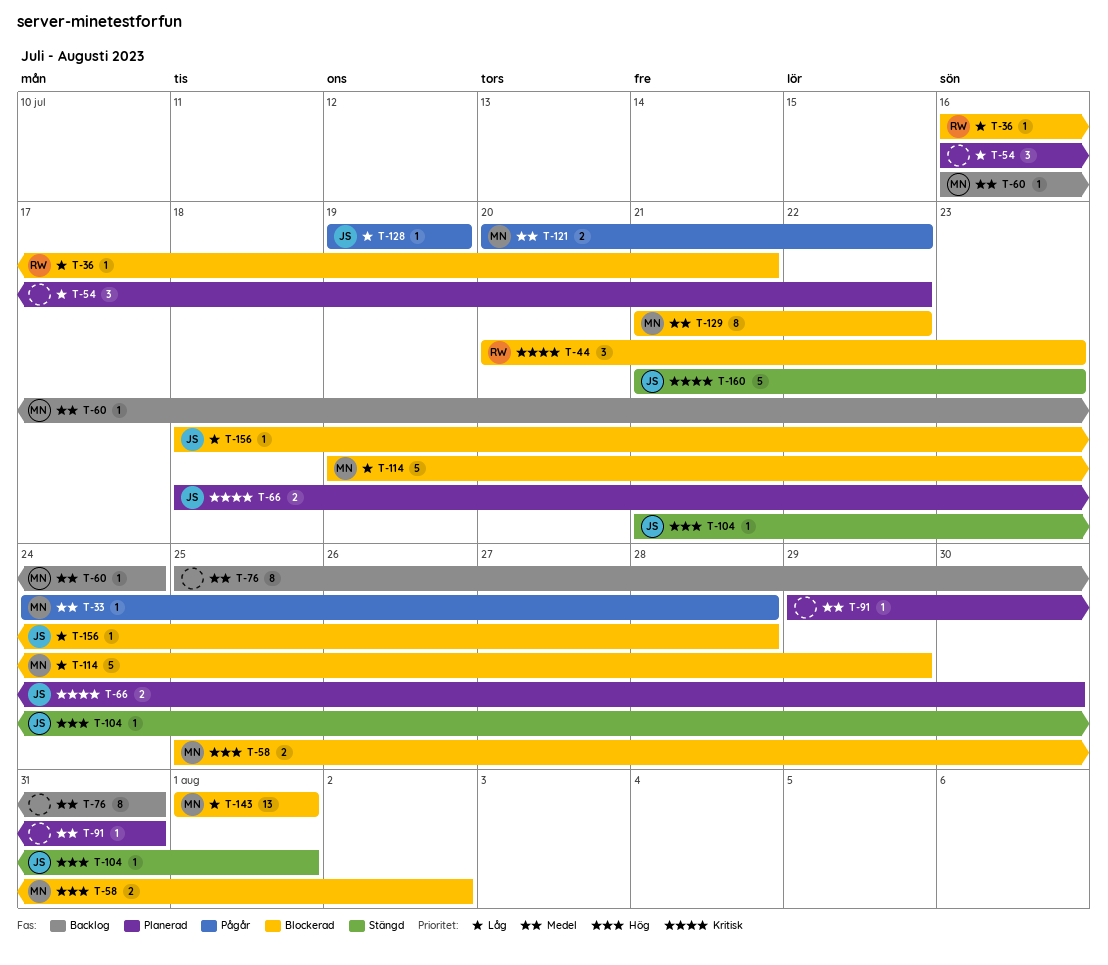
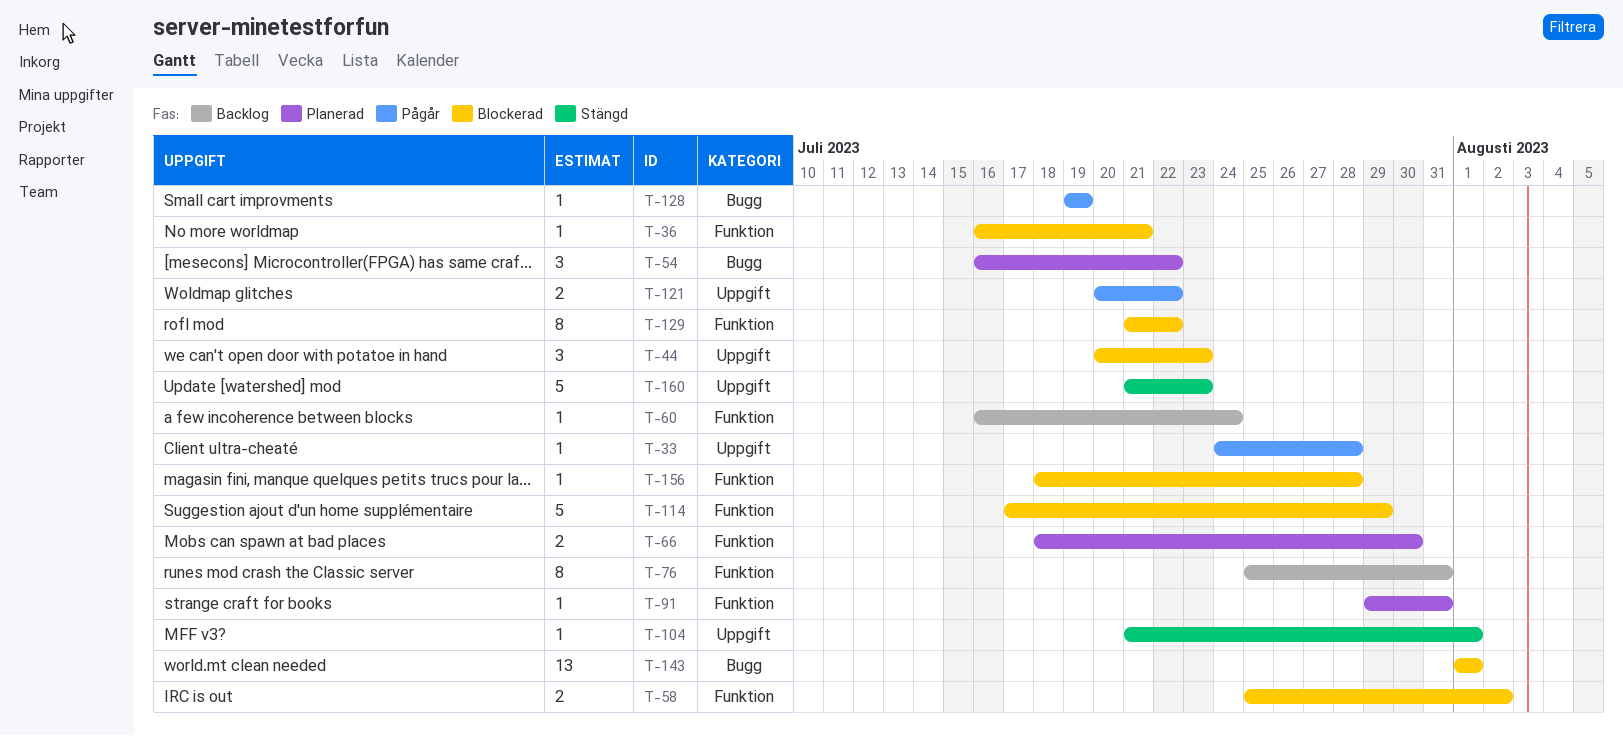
T-114, start: Jul 19 -> Jul 17

